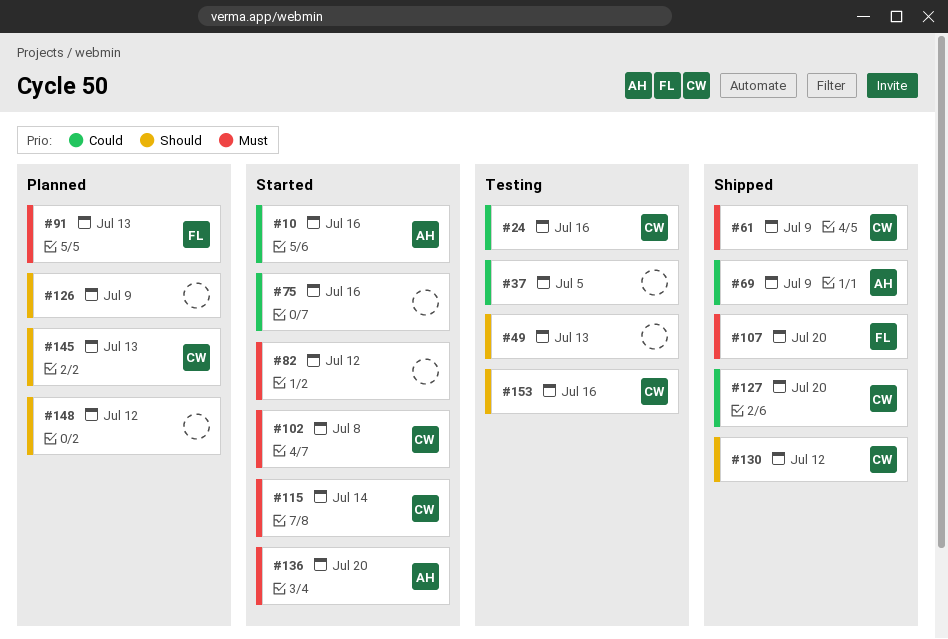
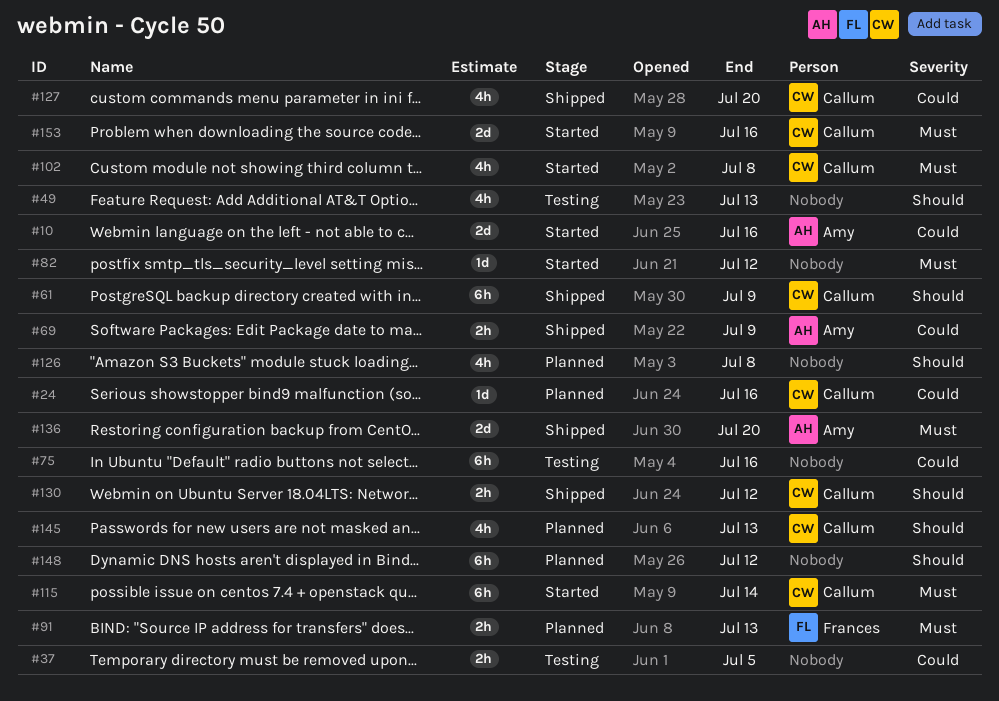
#24, status: Testing -> Planned
#61, priority: Must -> Should
#75, status: Started -> Testing
#107: present -> none
#126, due: Jul 9 -> Jul 8
#136, status: Started -> Shipped
#153, status: Testing -> Started
#153, priority: Should -> Must

